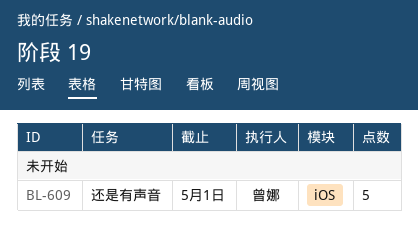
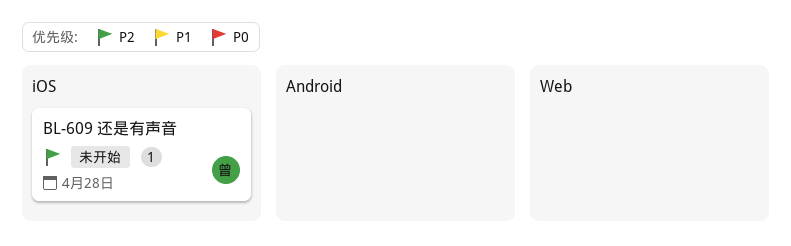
BL-609, estimate: 5 -> 1
BL-609, due: May 1 -> Apr 28

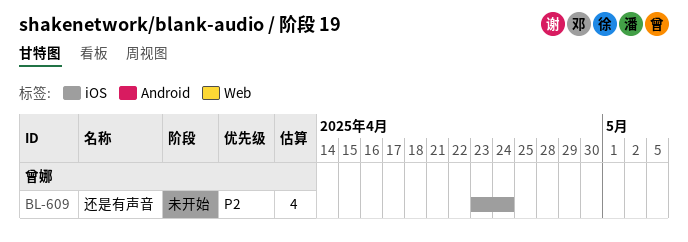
BL-609, estimate: 1 -> 4
BL-609, due: Apr 28 -> Apr 24

